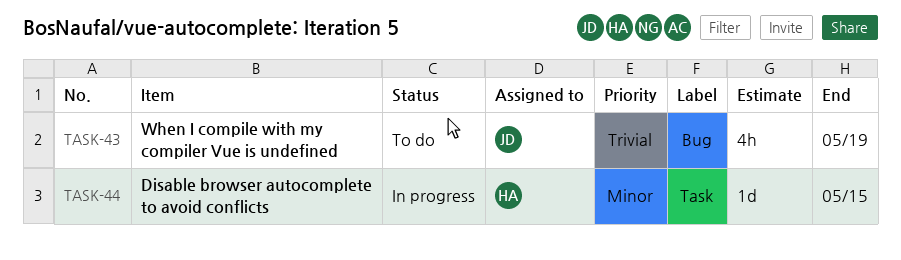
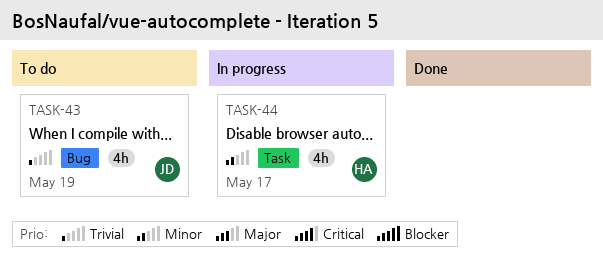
TASK-44, estimate: 1d -> 4h
TASK-44, due: May 15 -> May 17

